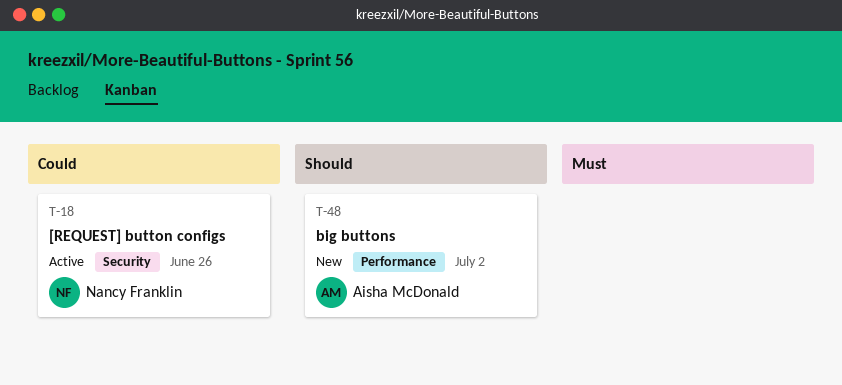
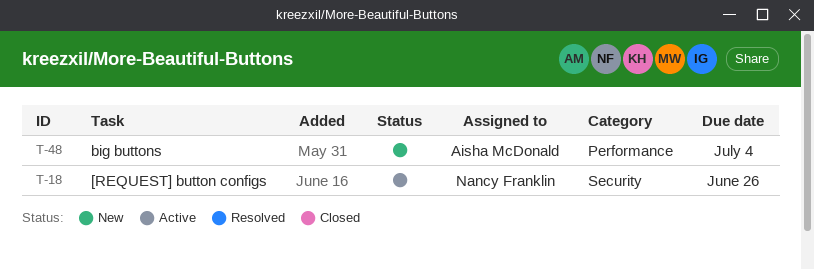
T-48, due: Jul 2 -> Jul 4

